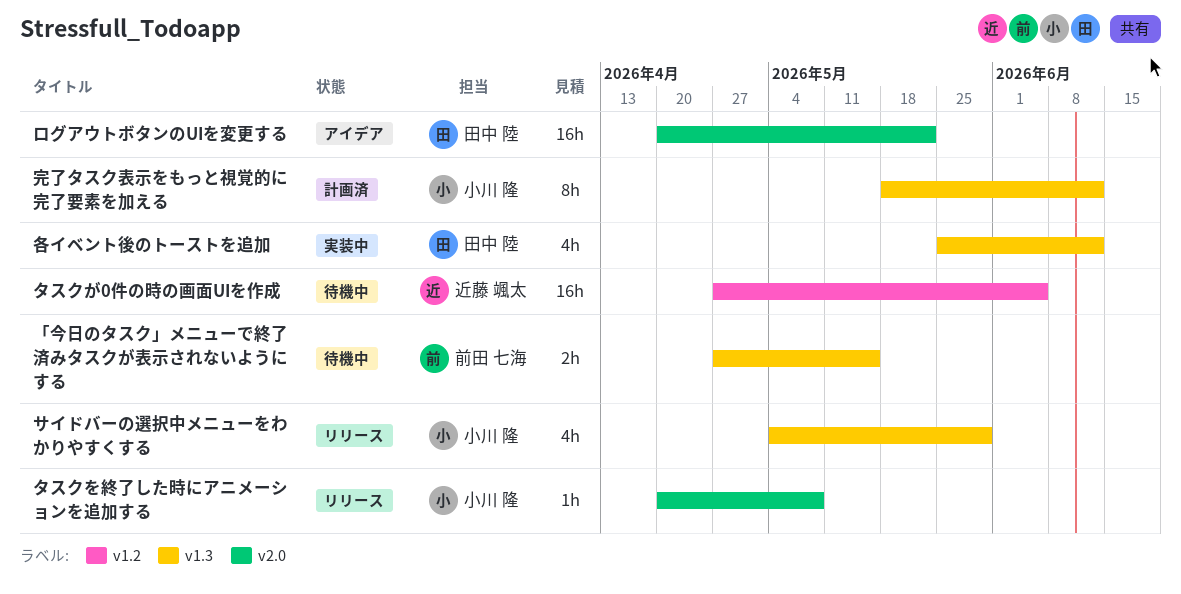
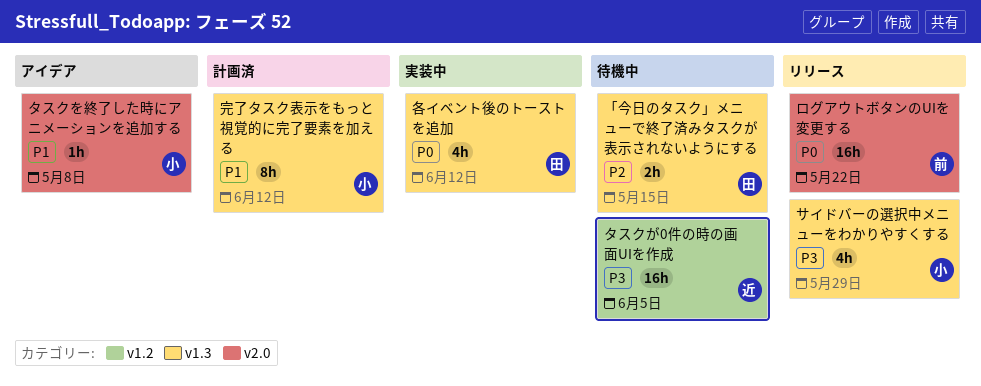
「今日のタスク」メニューで終了済みタスクが表示されないようにする, owner: 前田 七海 -> 田中 陸
タスクを終了した時にアニメーションを追加する, status: リリース -> アイデア
ログアウトボタンのUIを変更する, status: アイデア -> リリース
ログアウトボタンのUIを変更する, owner: 田中 陸 -> 前田 七海

